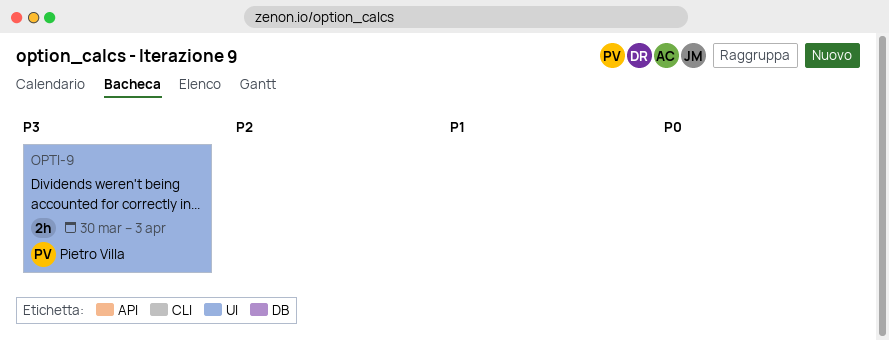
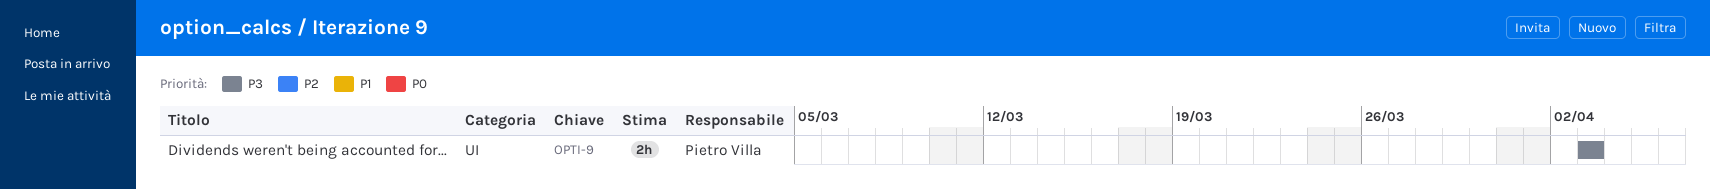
OPTI-9, start: Mar 30 -> Apr 3

